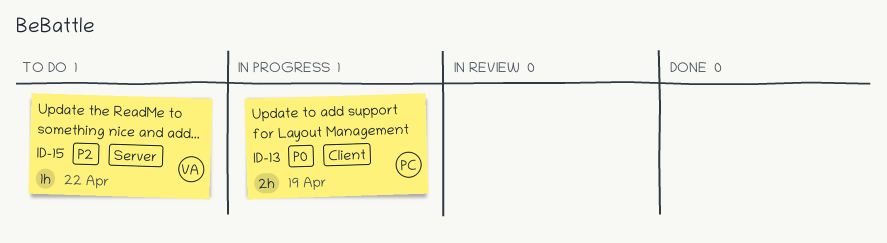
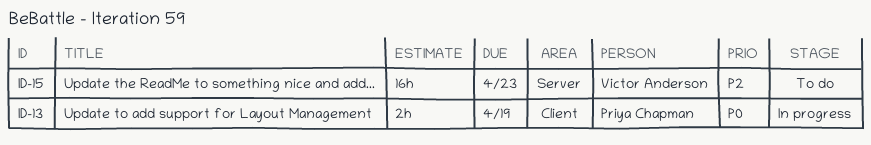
ID-15, estimate: 1h -> 16h
ID-15, due: Apr 22 -> Apr 23

